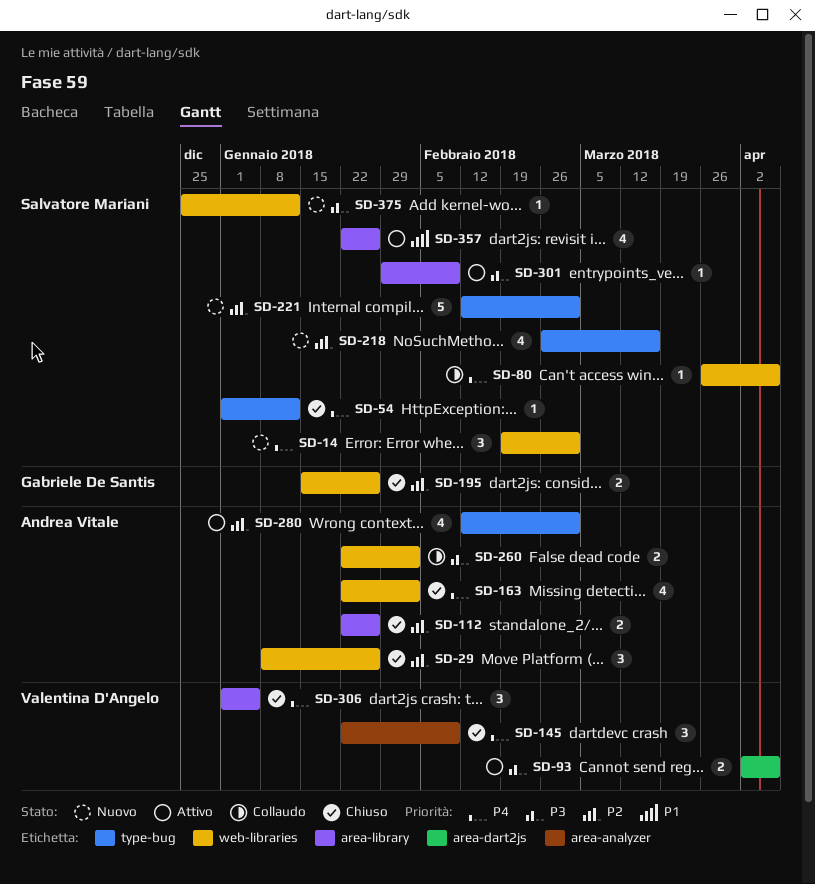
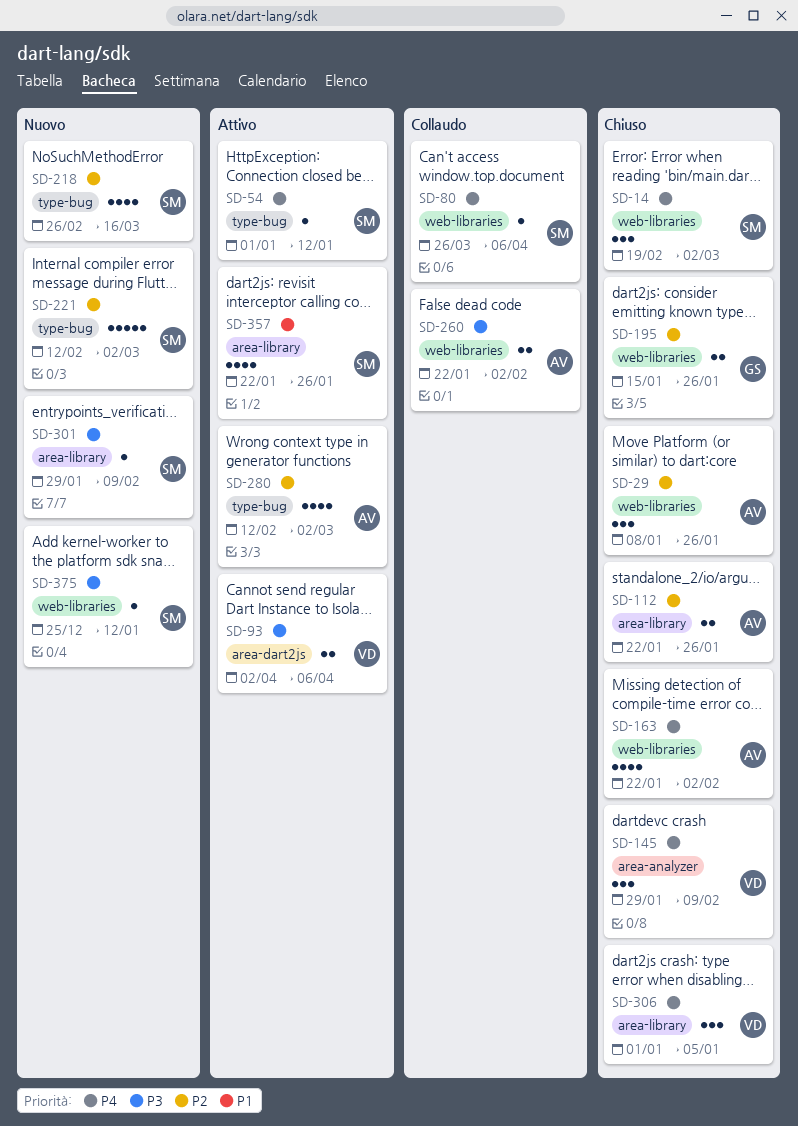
SD-14, status: Nuovo -> Chiuso
SD-54, status: Chiuso -> Attivo
SD-145, start: Jan 22 -> Jan 29
SD-301, status: Attivo -> Nuovo

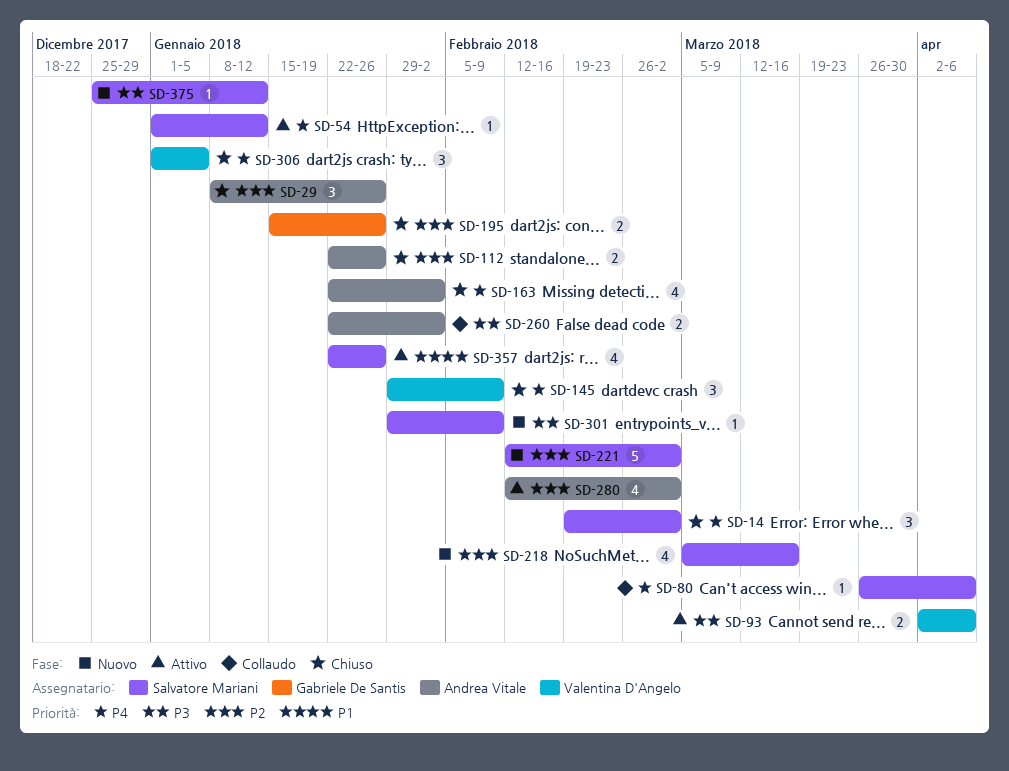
SD-218, start: Feb 26 -> Mar 5

